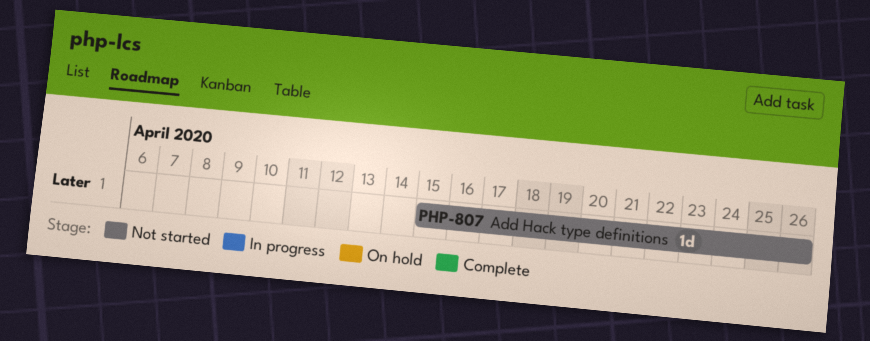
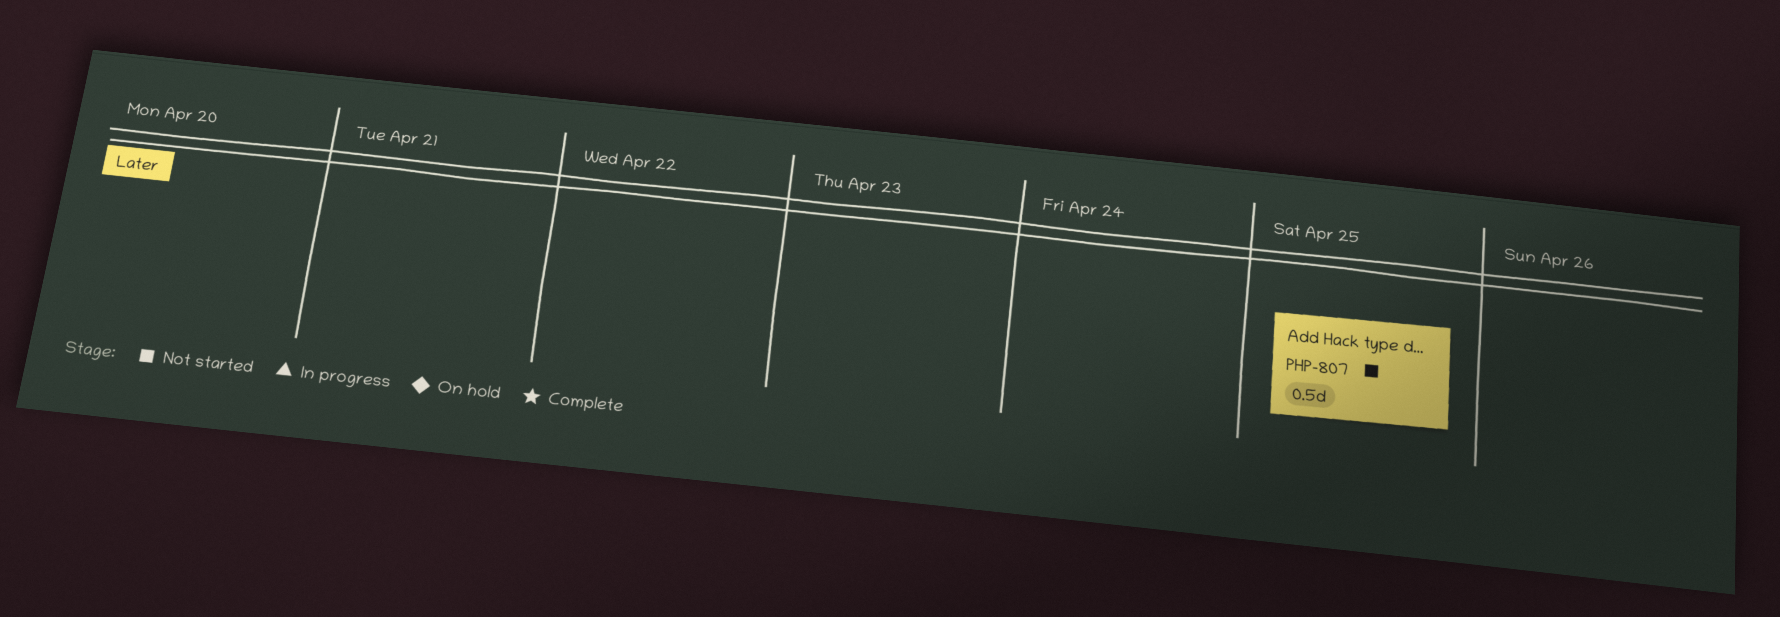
PHP-807, estimate: 1d -> 0.5d
PHP-807, due: Apr 26 -> Apr 25

